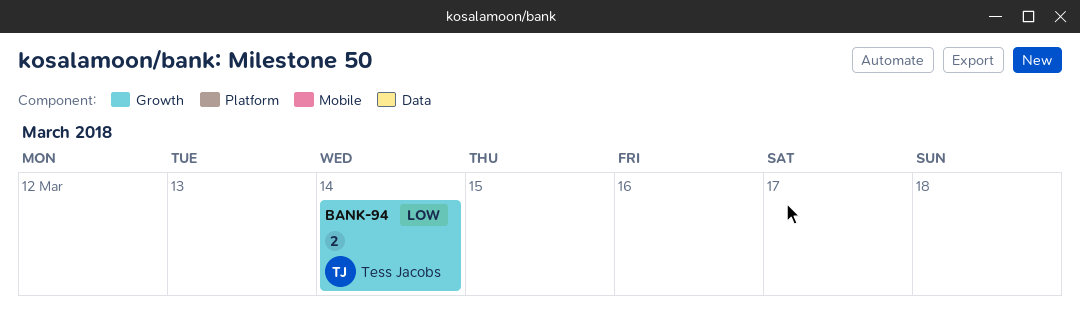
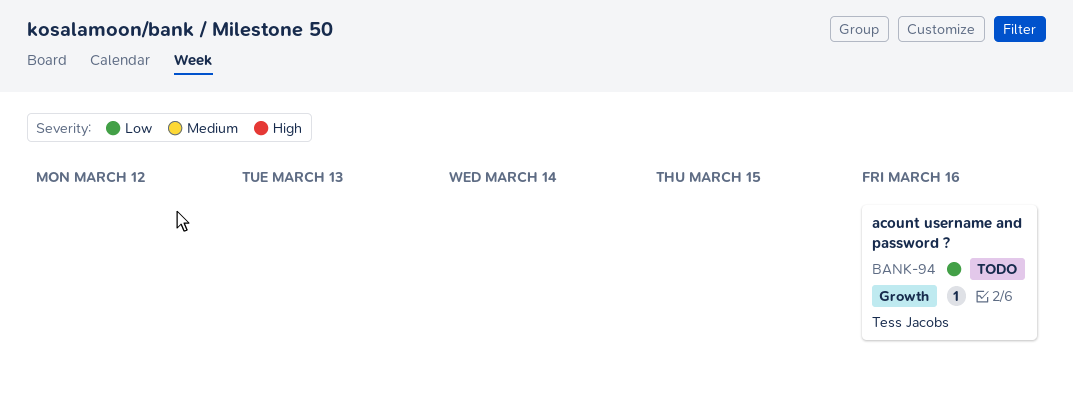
BANK-94, estimate: 2 -> 1
BANK-94, due: Mar 14 -> Mar 16

